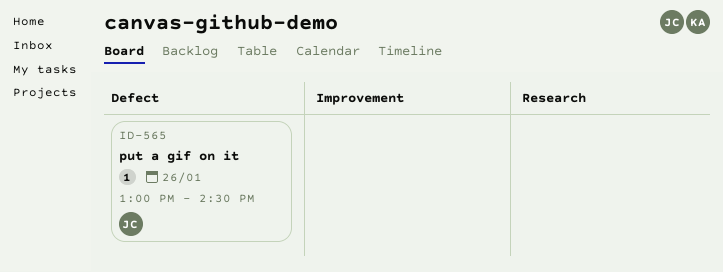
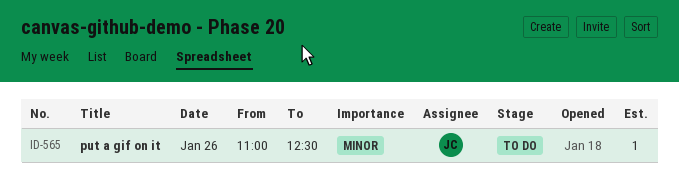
ID-565, begins: 13:00 -> 11:00
ID-565, ends: 14:30 -> 12:30

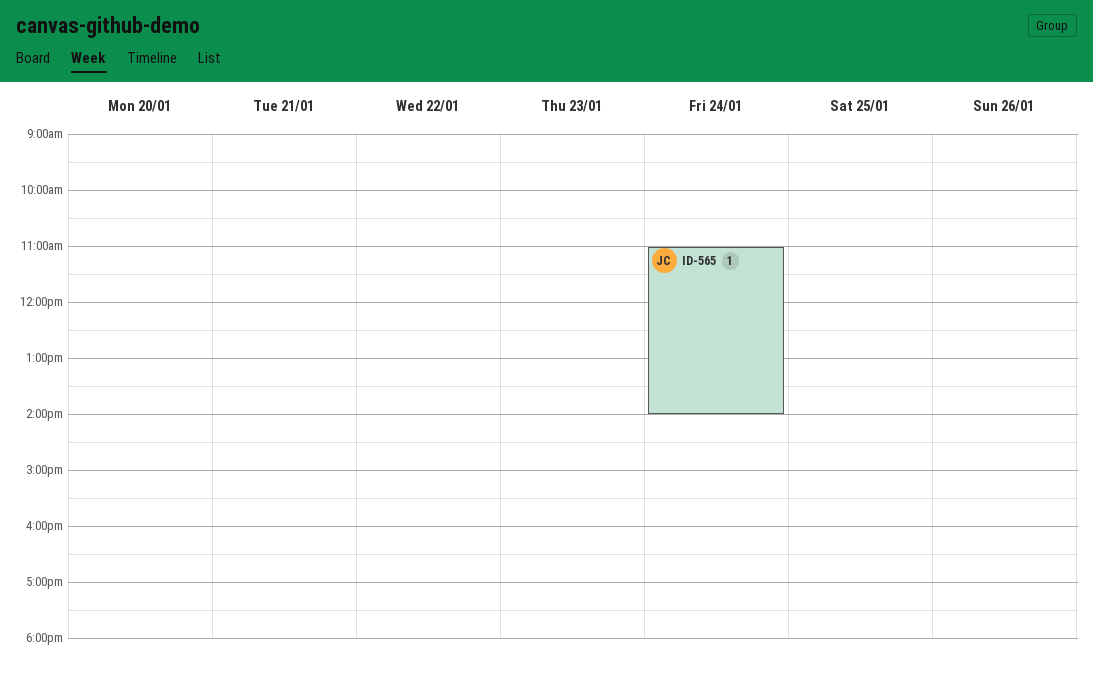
ID-565, day: Jan 26 -> Jan 24
ID-565, ends: 12:30 -> 14:00

